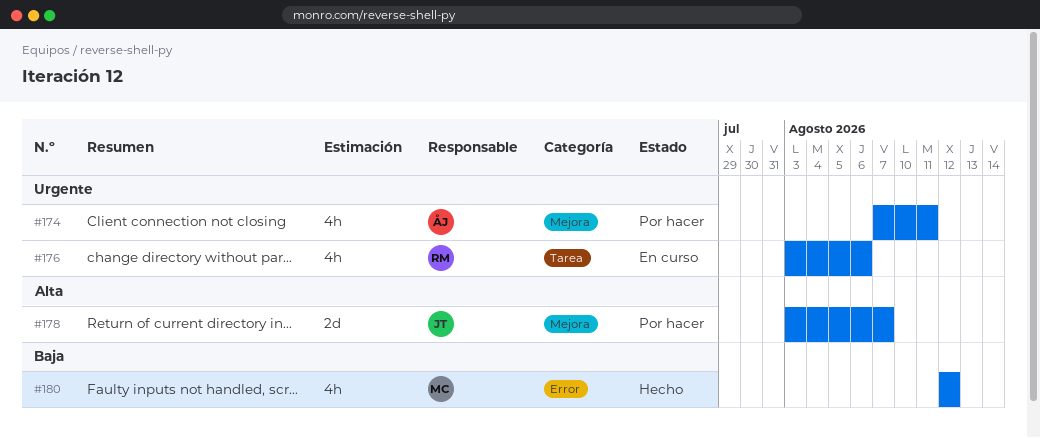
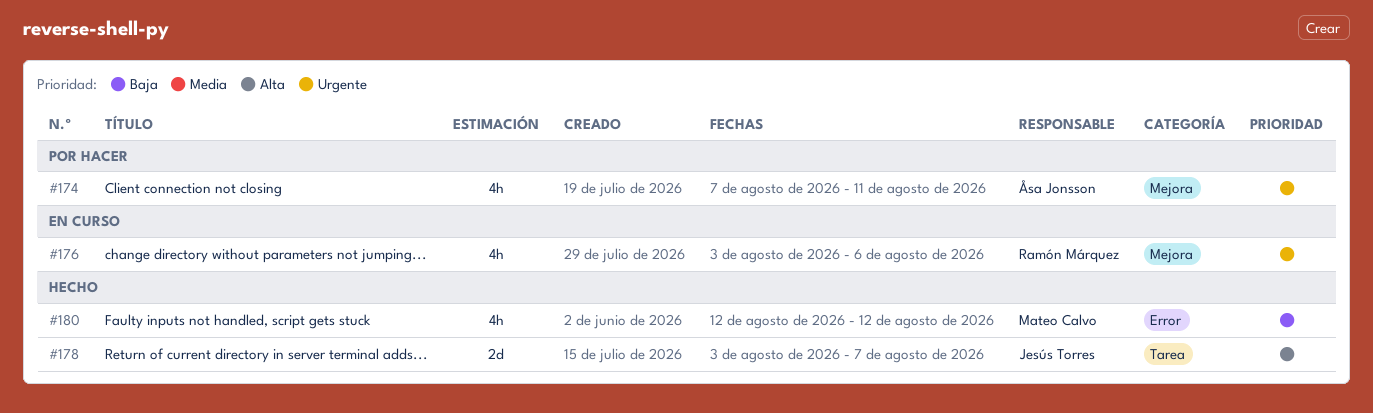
#176, label: Tarea -> Mejora
#178, status: Por hacer -> Hecho
#178, label: Mejora -> Tarea

